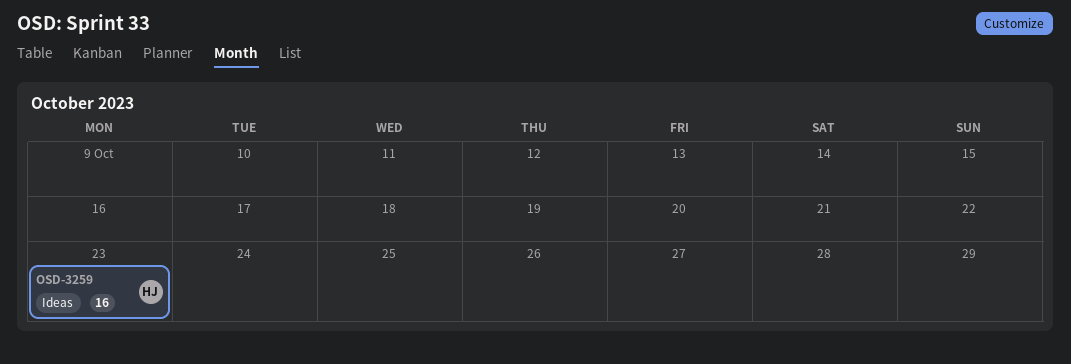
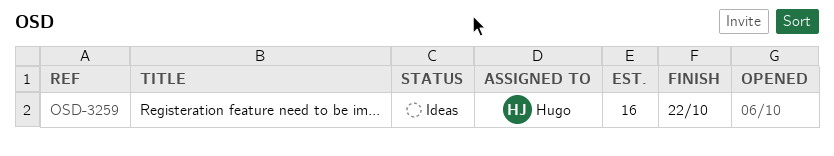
OSD-3259, due: Oct 23 -> Oct 22

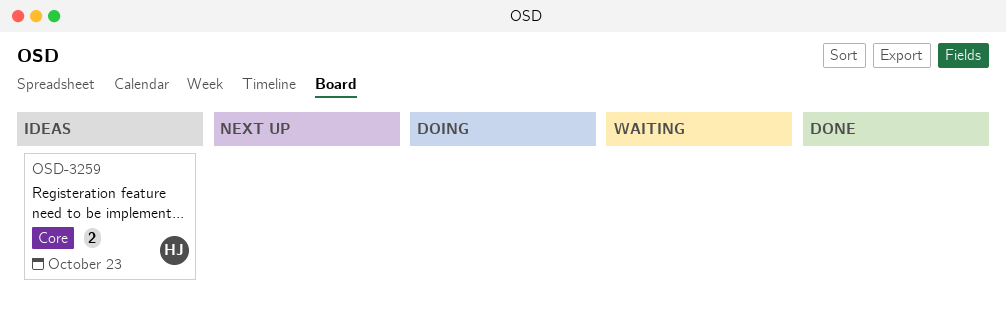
OSD-3259, estimate: 16 -> 2
OSD-3259, due: Oct 22 -> Oct 23

